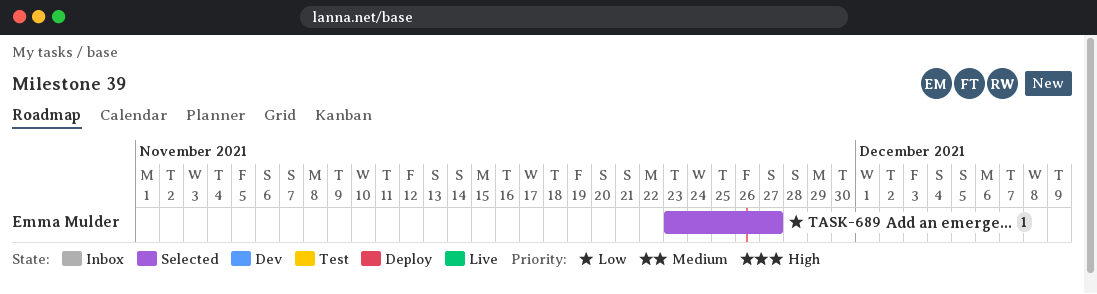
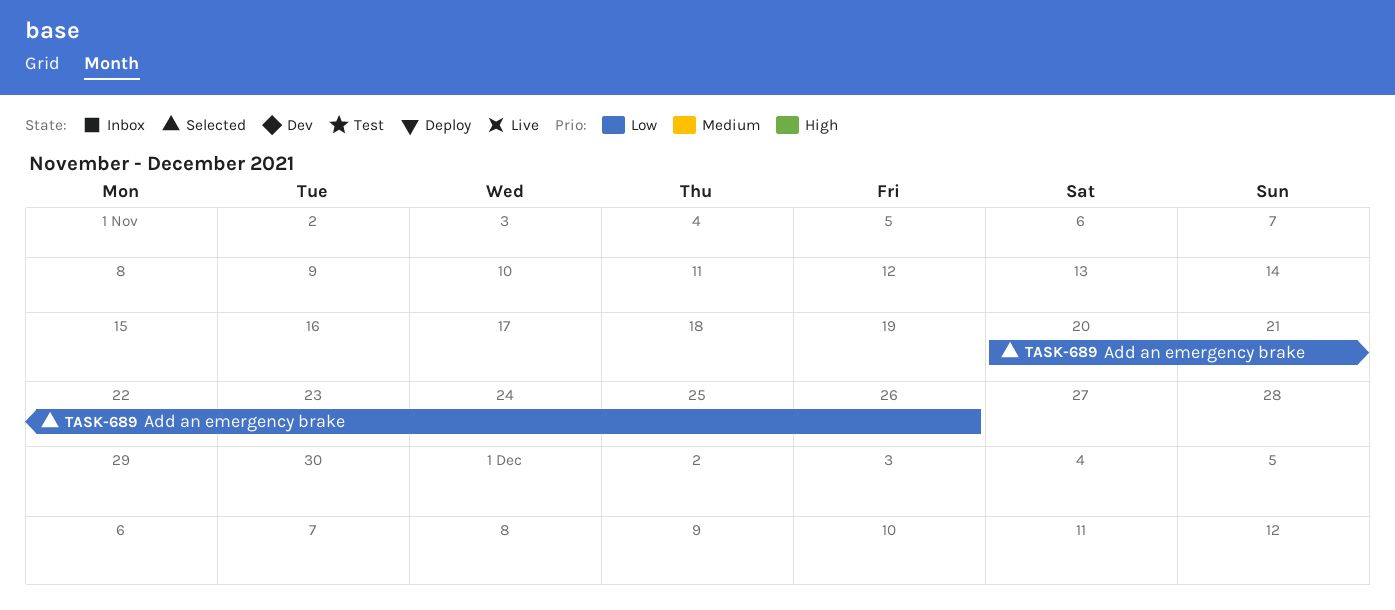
TASK-689, start: Nov 23 -> Nov 20
TASK-689, due: Nov 27 -> Nov 26

